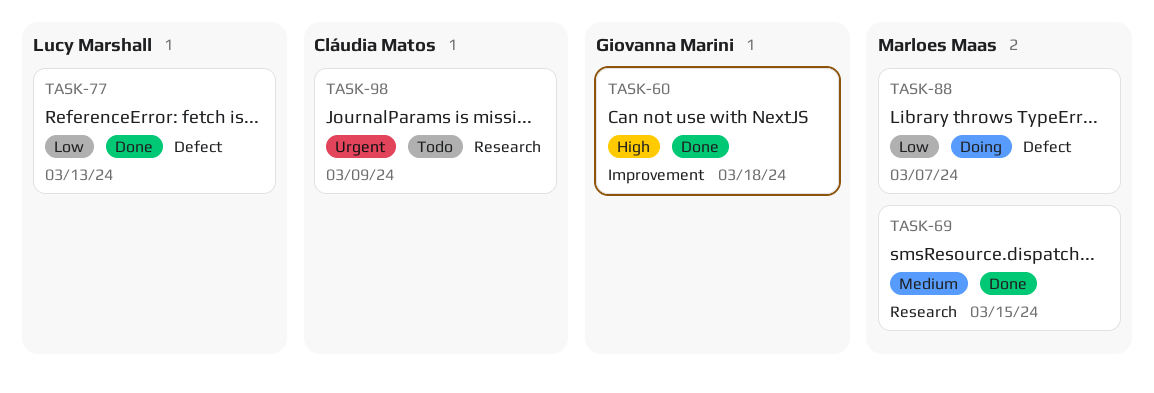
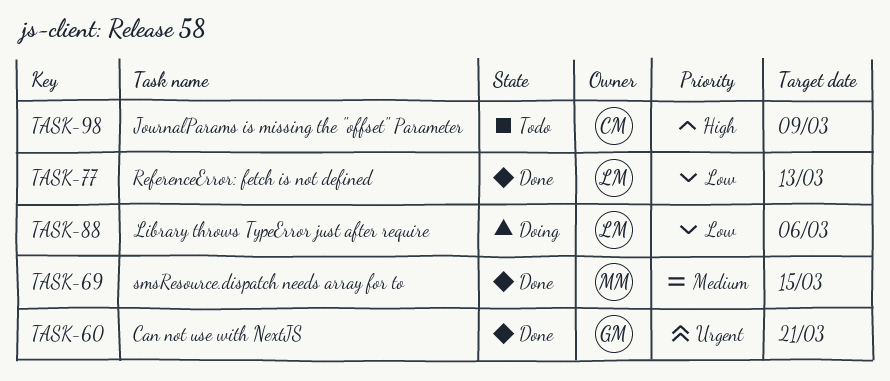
TASK-60, priority: High -> Urgent
TASK-60, due: Mar 18 -> Mar 21
TASK-88, owner: Marloes Maas -> Lucy Marshall
TASK-88, due: Mar 7 -> Mar 6
TASK-98, priority: Urgent -> High

